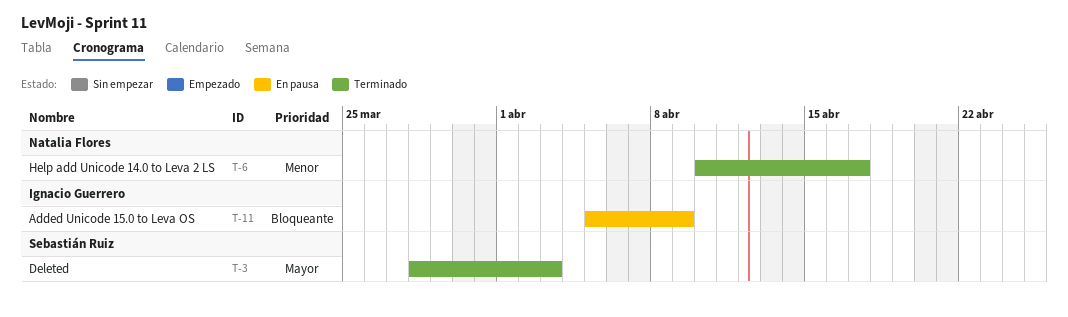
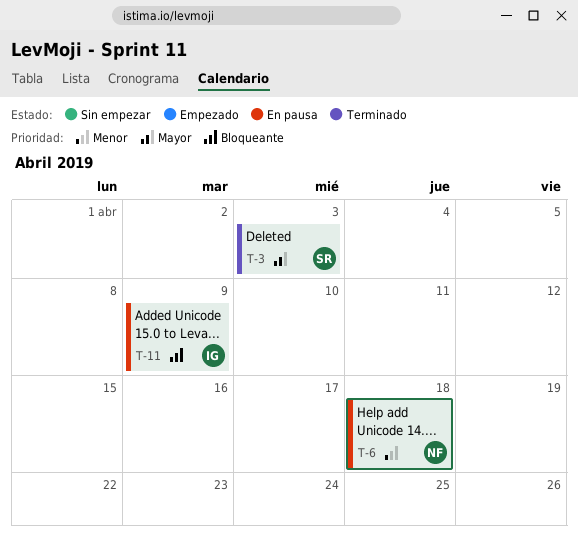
T-6, status: Terminado -> En pausa
T-6, due: Apr 17 -> Apr 18

